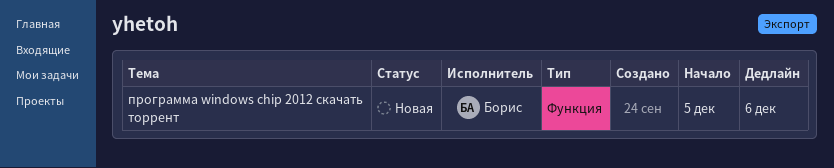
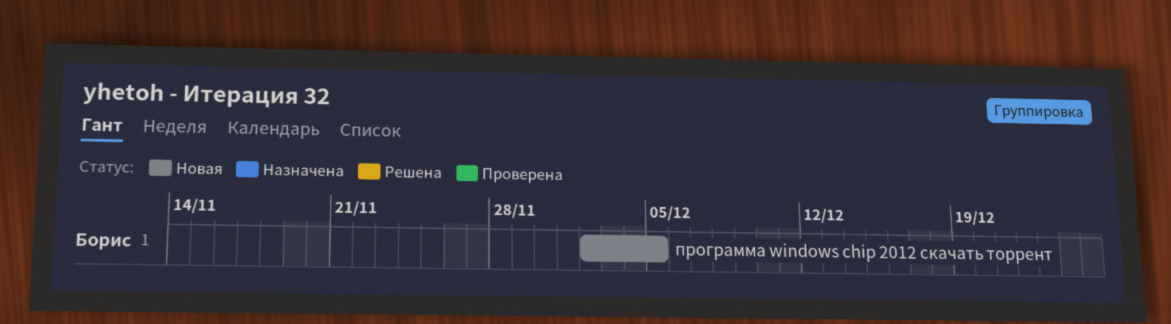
программа windows chip 2012 скачать торрент, start: Dec 5 -> Dec 2
программа windows chip 2012 скачать торрент, due: Dec 6 -> Dec 5

